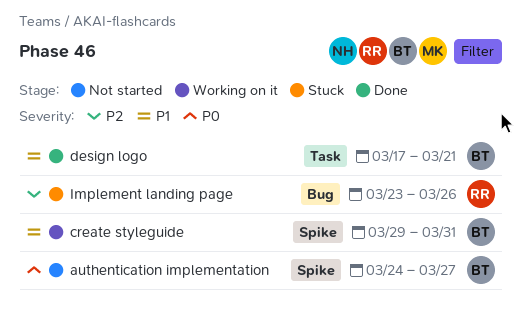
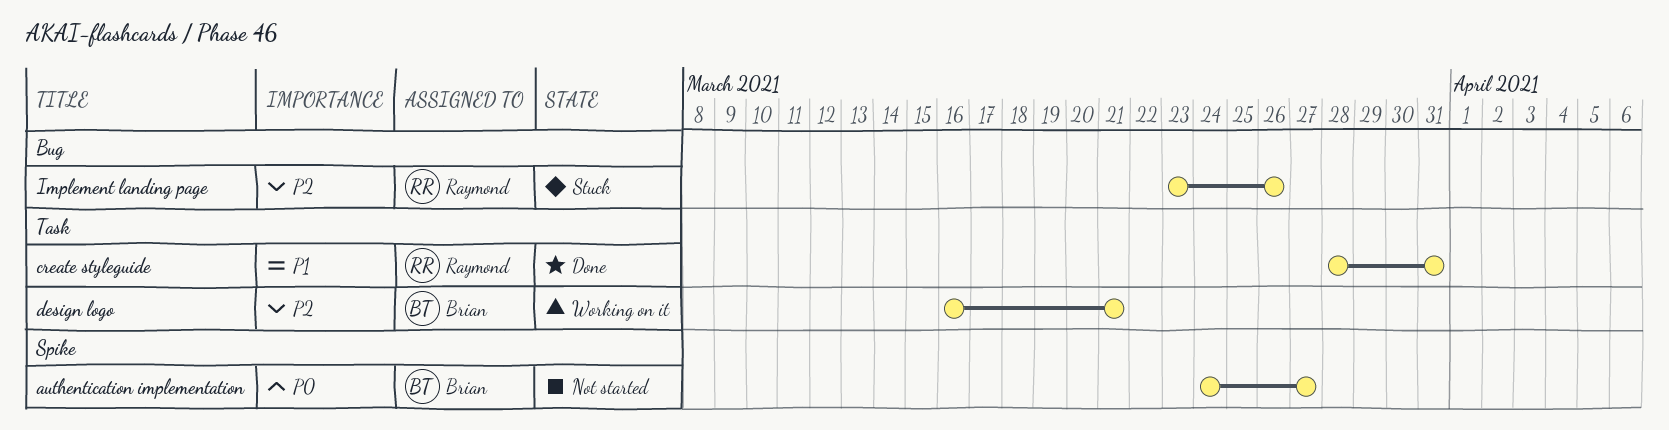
create styleguide, status: Working on it -> Done
create styleguide, owner: Brian -> Raymond
create styleguide, label: Spike -> Task
create styleguide, start: Mar 29 -> Mar 28
design logo, status: Done -> Working on it
design logo, priority: P1 -> P2
design logo, start: Mar 17 -> Mar 16

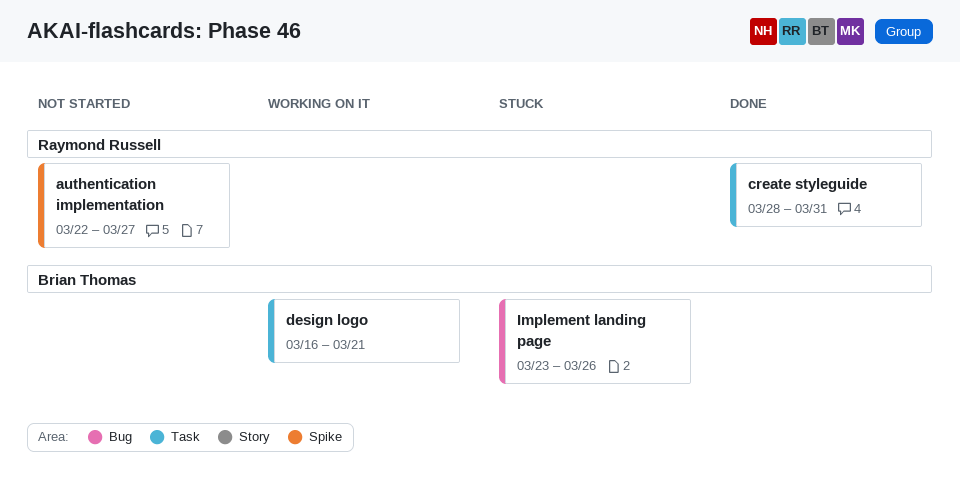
authentication implementation, owner: Brian Thomas -> Raymond Russell
authentication implementation, start: Mar 24 -> Mar 22
Implement landing page, owner: Raymond Russell -> Brian Thomas

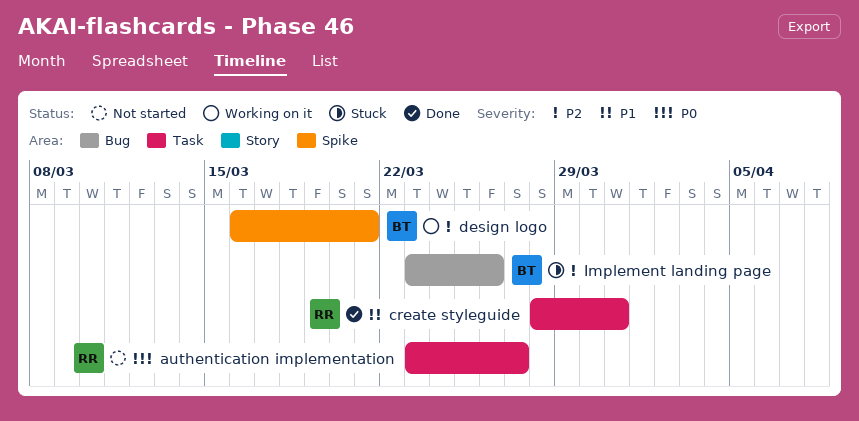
authentication implementation, label: Spike -> Task
authentication implementation, start: Mar 22 -> Mar 23
design logo, label: Task -> Spike

